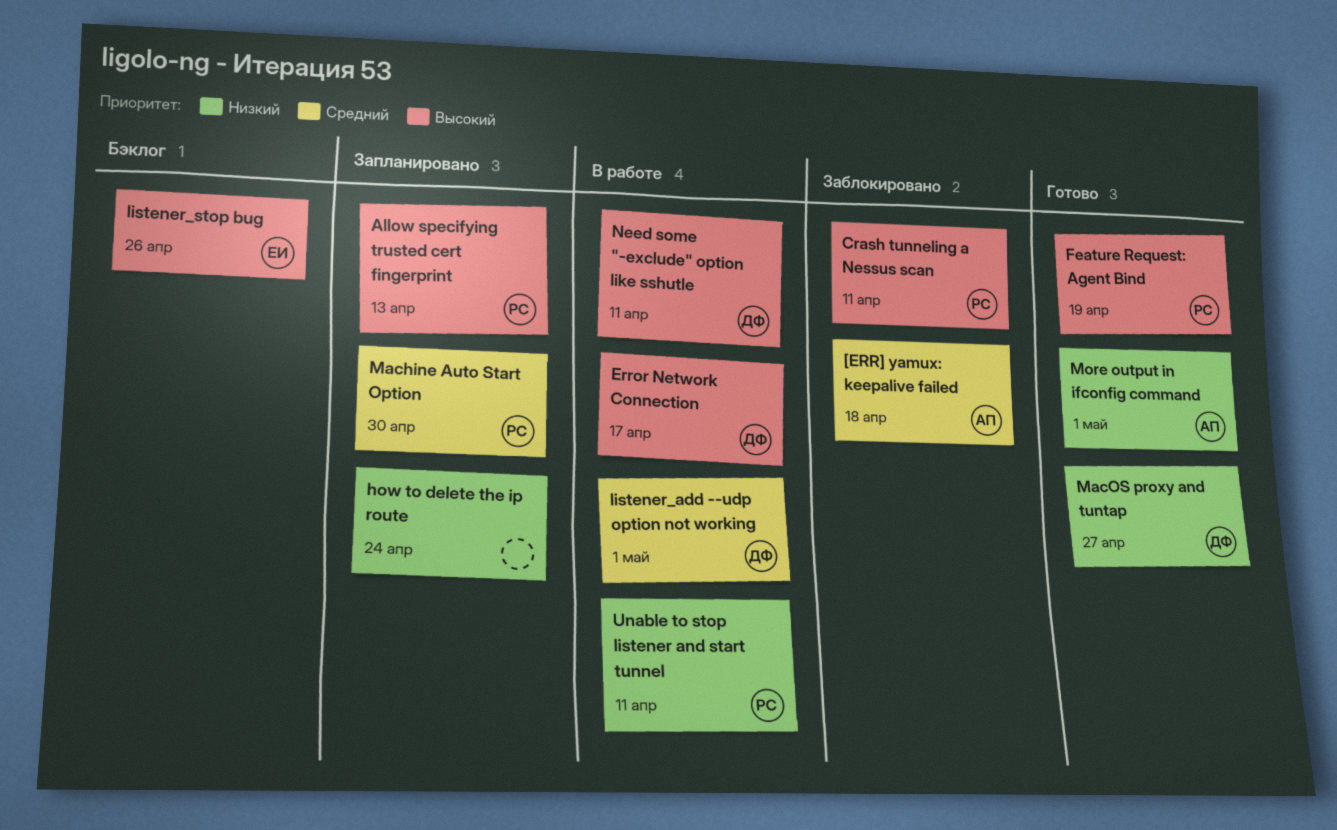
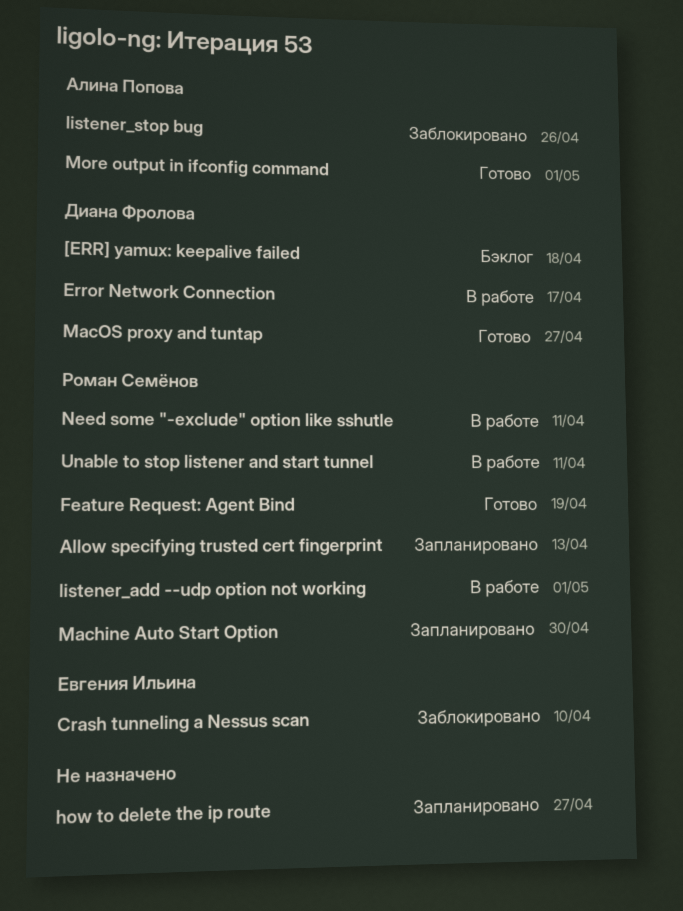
[ERR] yamux: keepalive failed, status: Заблокировано -> Бэклог
[ERR] yamux: keepalive failed, owner: Алина Попова -> Диана Фролова
Crash tunneling a Nessus scan, owner: Роман Семёнов -> Евгения Ильина
Crash tunneling a Nessus scan, due: Apr 11 -> Apr 10
how to delete the ip route, due: Apr 24 -> Apr 27
listener_add --udp option not working, owner: Диана Фролова -> Роман Семёнов
listener_stop bug, status: Бэклог -> Заблокировано
listener_stop bug, owner: Евгения Ильина -> Алина Попова
Need some "-exclude" option like sshutle, owner: Диана Фролова -> Роман Семёнов

